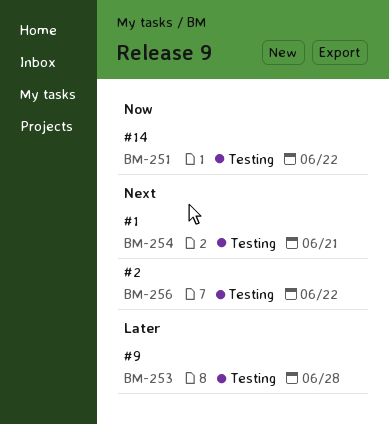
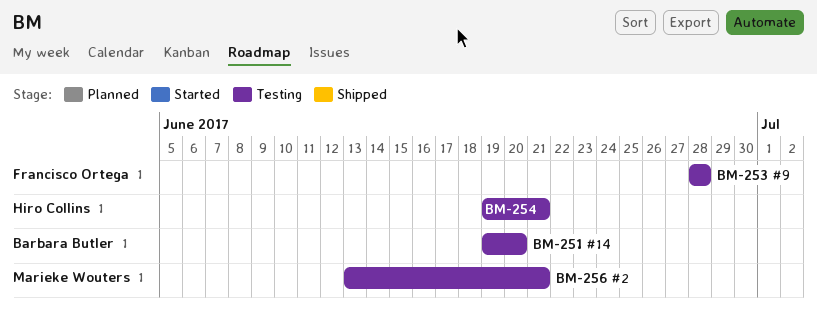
BM-251, due: Jun 22 -> Jun 20
BM-256, due: Jun 22 -> Jun 21

